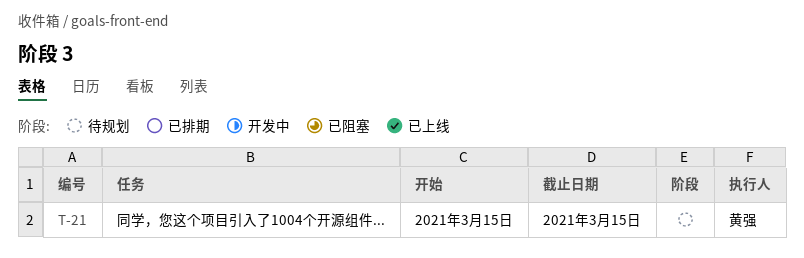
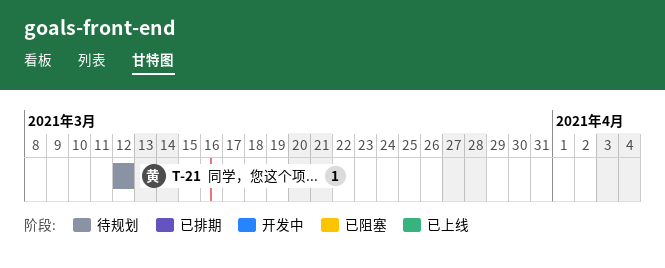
T-21, start: Mar 15 -> Mar 12
T-21, due: Mar 15 -> Mar 12

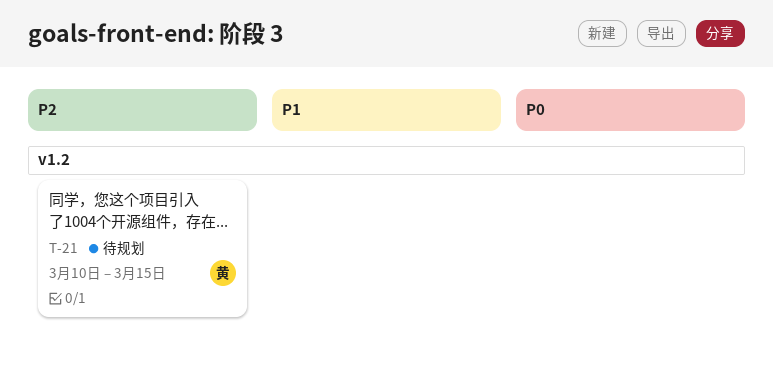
T-21, start: Mar 12 -> Mar 10
T-21, due: Mar 12 -> Mar 15

